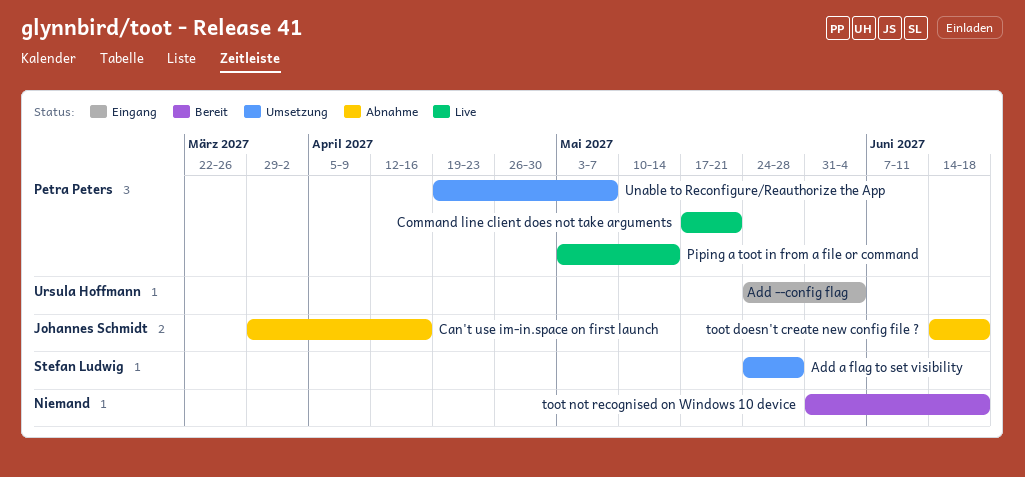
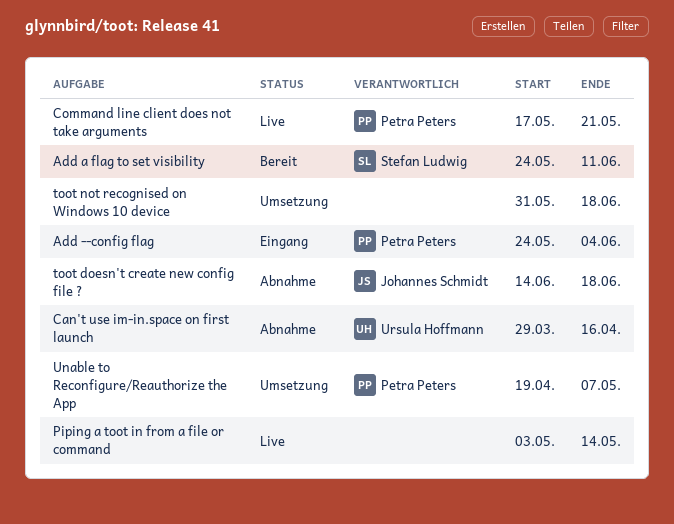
Add --config flag, owner: Ursula Hoffmann -> Petra Peters
Add a flag to set visibility, status: Umsetzung -> Bereit
Add a flag to set visibility, due: May 28 -> Jun 11
Can't use im-in.space on first launch, owner: Johannes Schmidt -> Ursula Hoffmann
Piping a toot in from a file or command, owner: Petra Peters -> none
toot not recognised on Windows 10 device, status: Bereit -> Umsetzung

